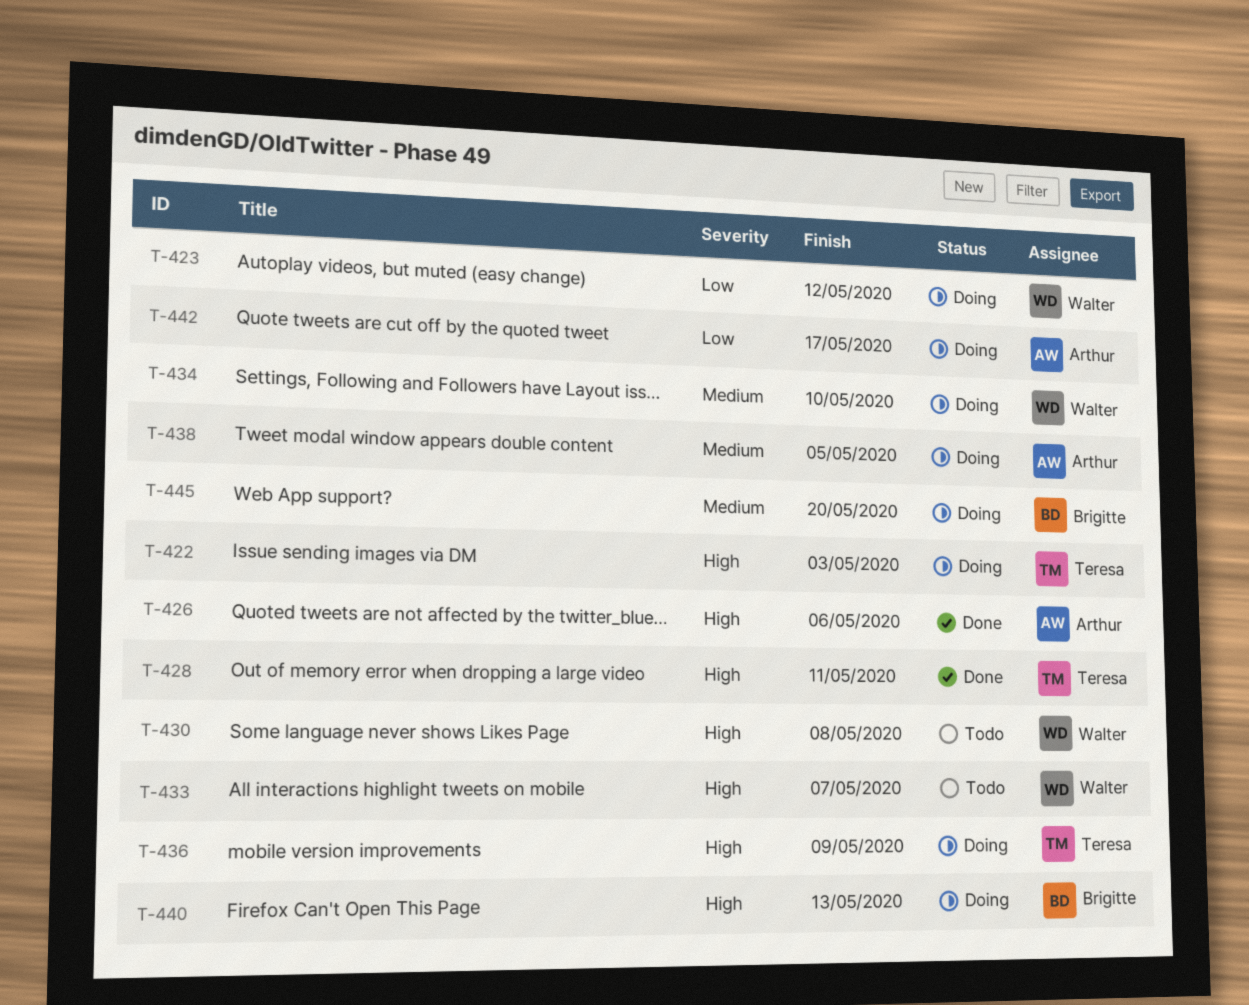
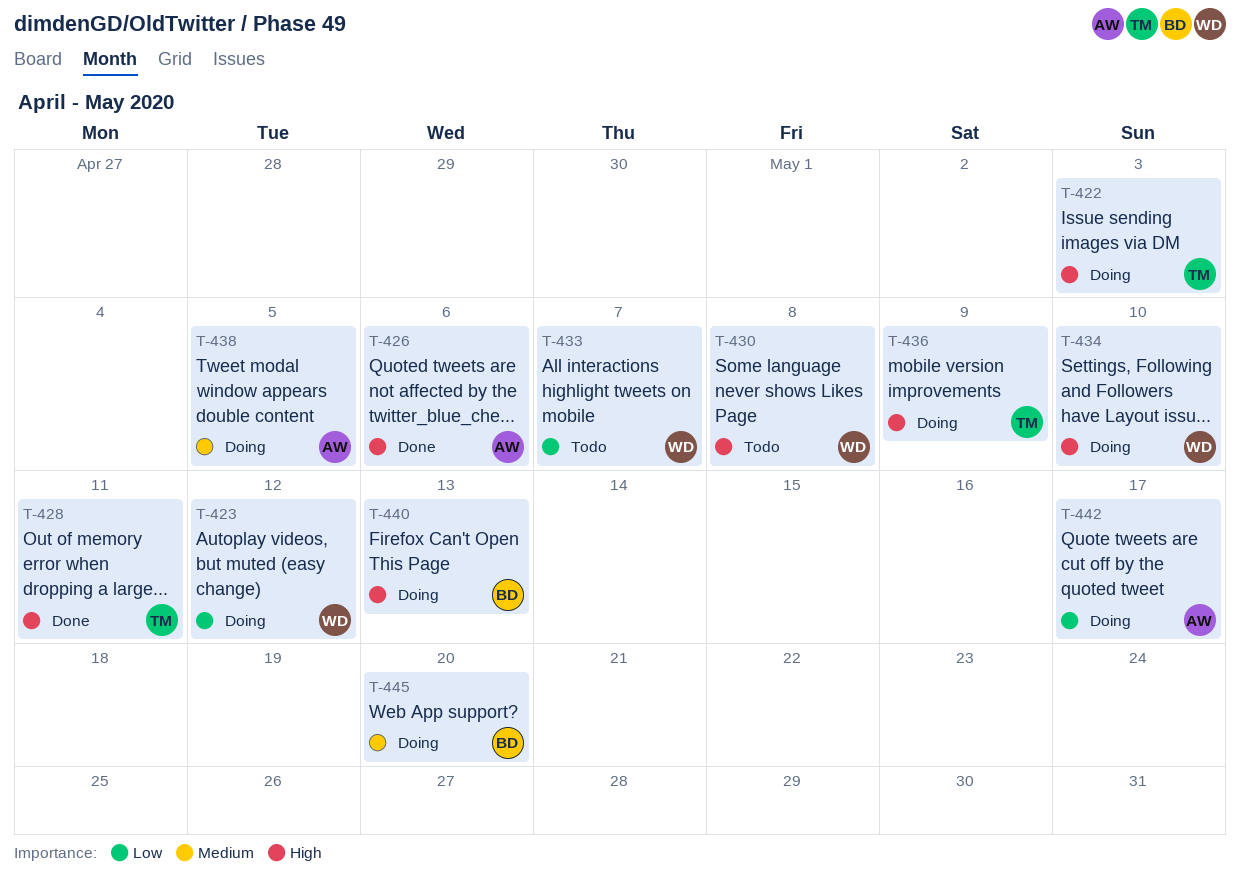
T-433, priority: High -> Low
T-434, priority: Medium -> High

